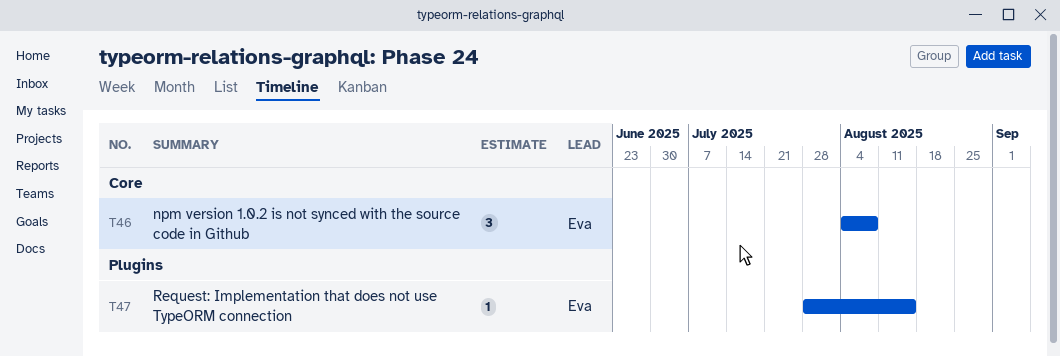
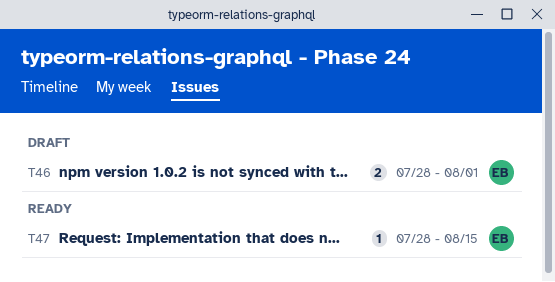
T46, estimate: 3 -> 2
T46, start: Aug 4 -> Jul 28
T46, due: Aug 8 -> Aug 1

